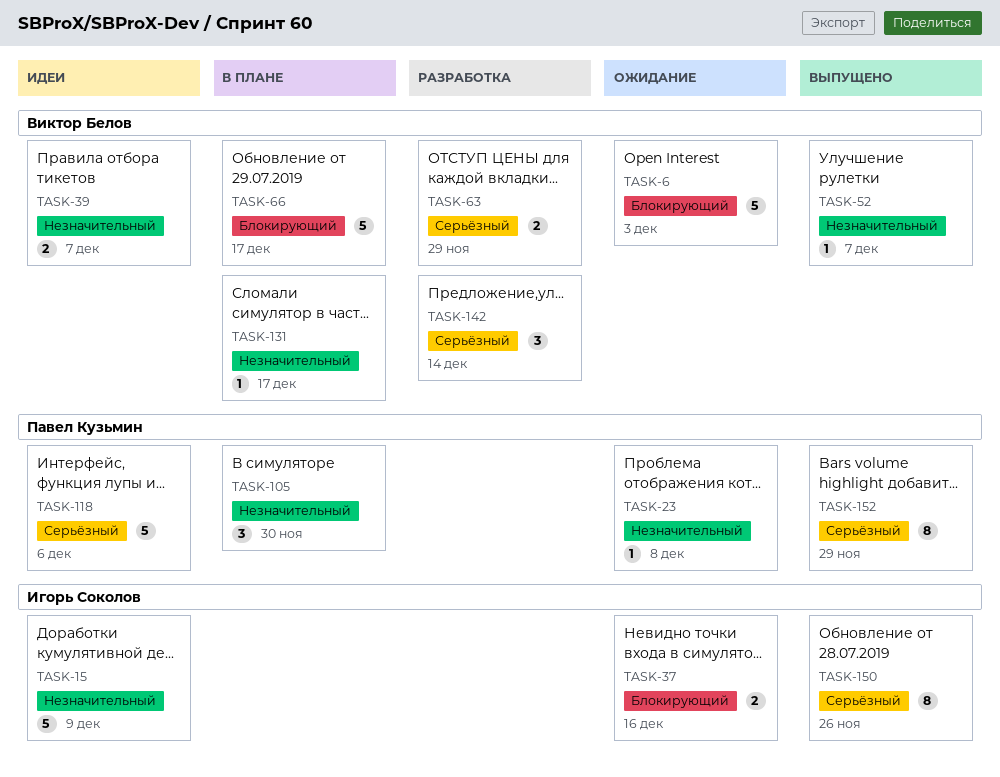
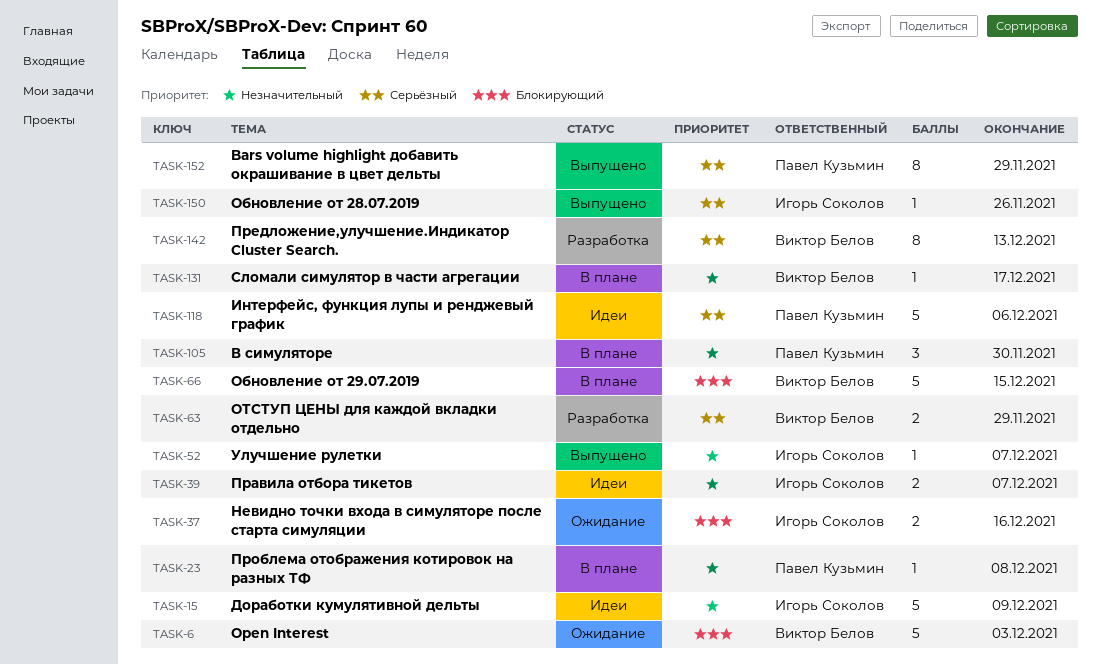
TASK-23, status: Ожидание -> В плане
TASK-39, owner: Виктор Белов -> Игорь Соколов
TASK-52, owner: Виктор Белов -> Игорь Соколов
TASK-66, due: Dec 17 -> Dec 15
TASK-142, estimate: 3 -> 8
TASK-142, due: Dec 14 -> Dec 13
TASK-150, estimate: 8 -> 1

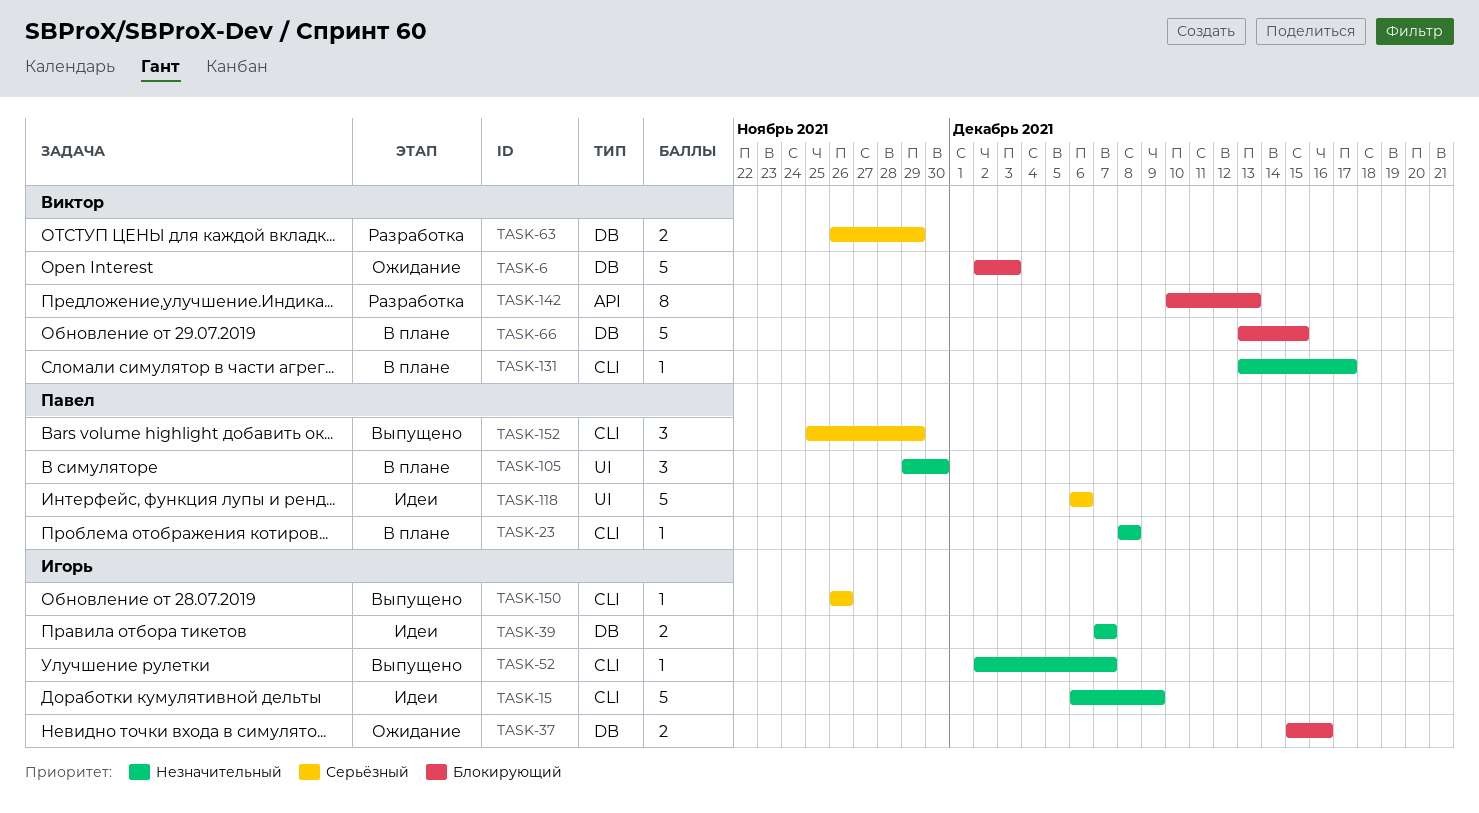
TASK-142, priority: Серьёзный -> Блокирующий
TASK-152, estimate: 8 -> 3

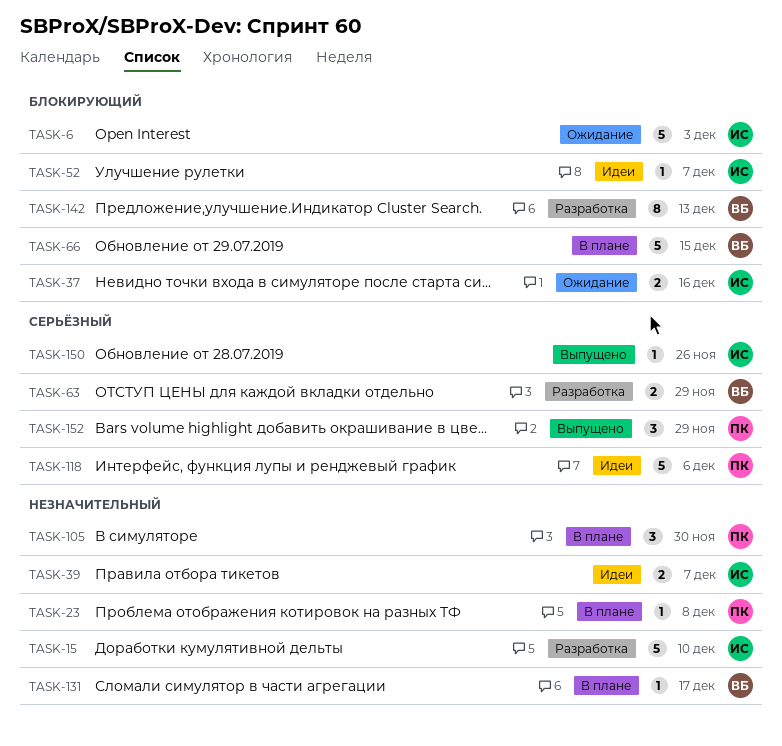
TASK-6, owner: Виктор -> Игорь
TASK-15, status: Идеи -> Разработка
TASK-15, due: Dec 9 -> Dec 10
TASK-52, status: Выпущено -> Идеи
TASK-52, priority: Незначительный -> Блокирующий

